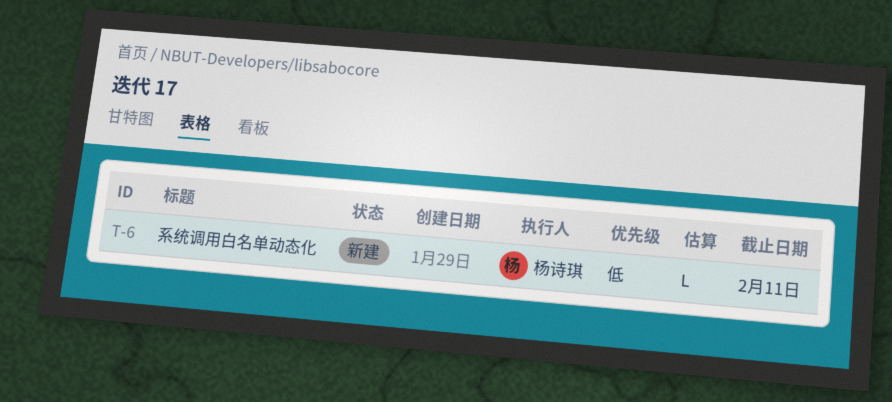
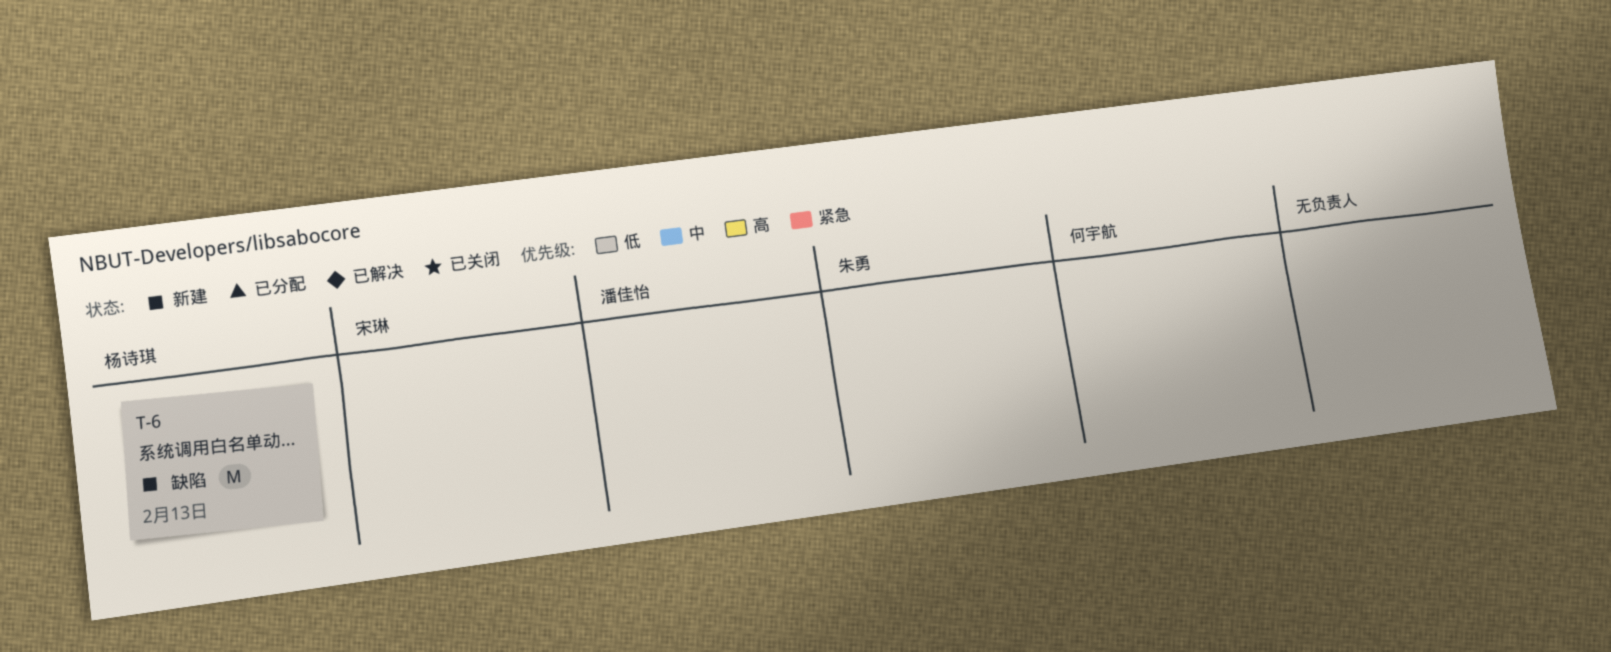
T-6, estimate: L -> M
T-6, due: Feb 11 -> Feb 13

